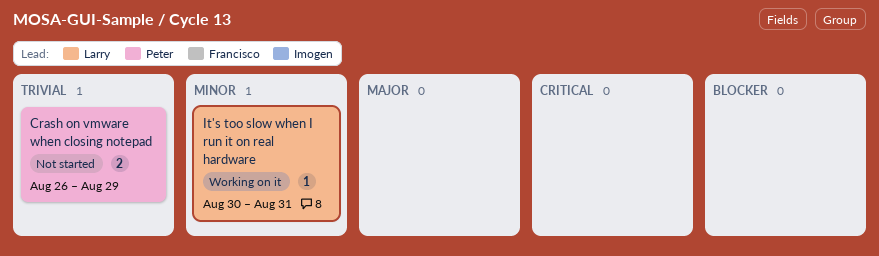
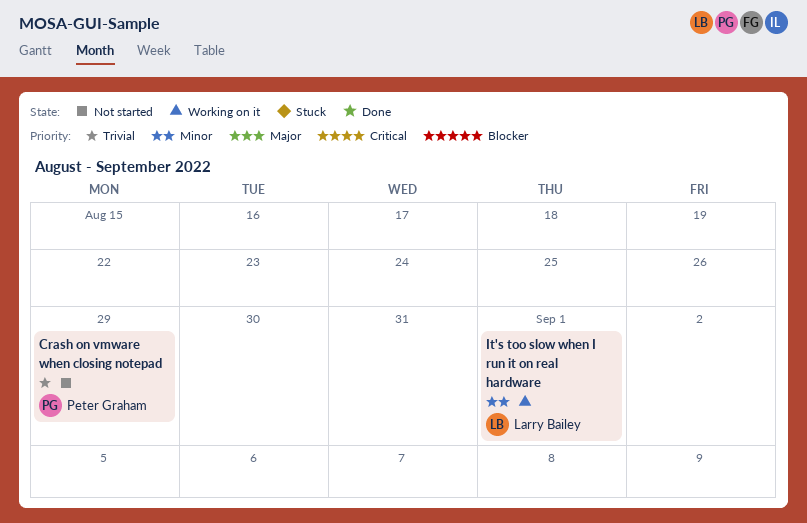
It's too slow when I run it on real hardware, due: Aug 31 -> Sep 1

